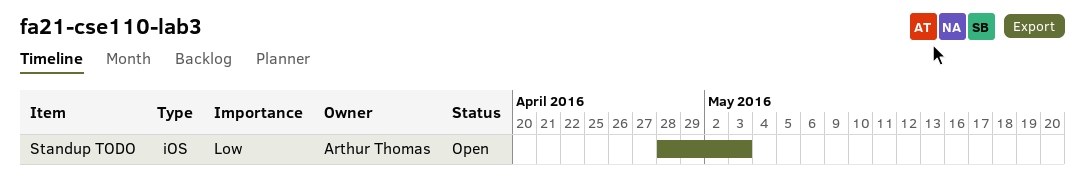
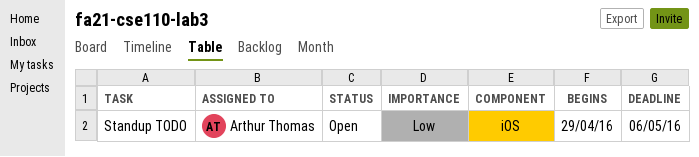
Standup TODO, start: Apr 28 -> Apr 29
Standup TODO, due: May 3 -> May 6

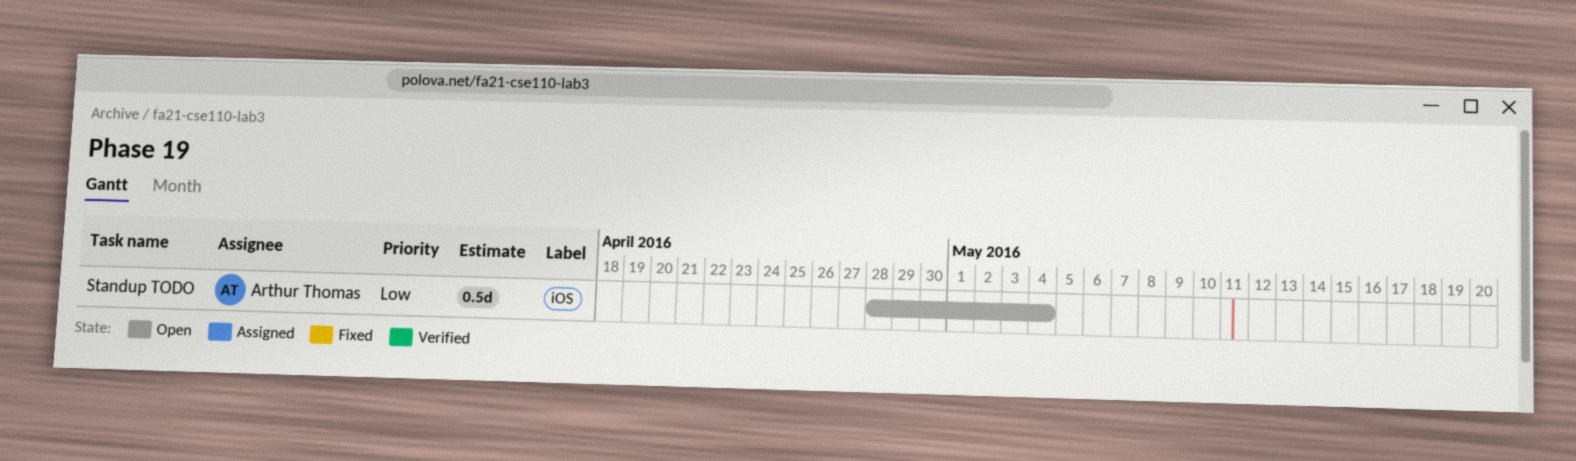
Standup TODO, start: Apr 29 -> Apr 28
Standup TODO, due: May 6 -> May 4

